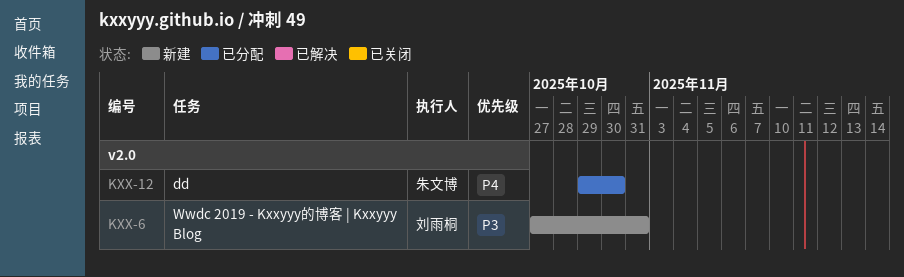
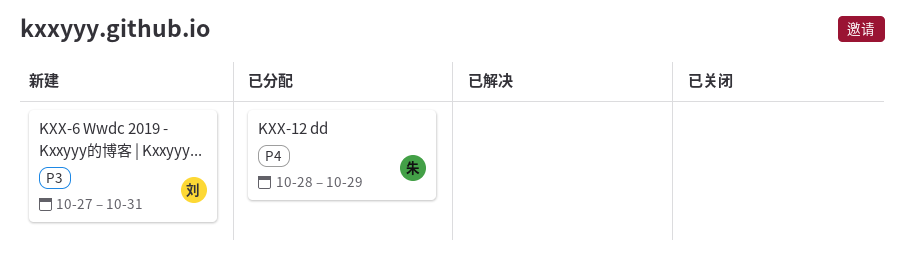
KXX-12, start: Oct 29 -> Oct 28
KXX-12, due: Oct 30 -> Oct 29

